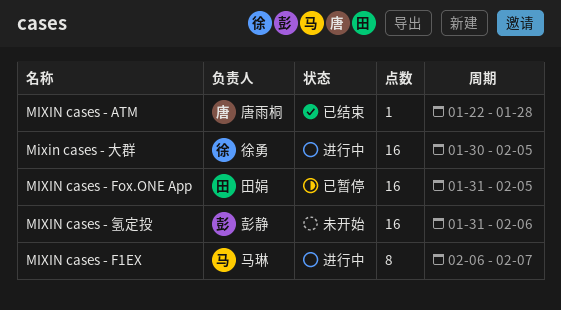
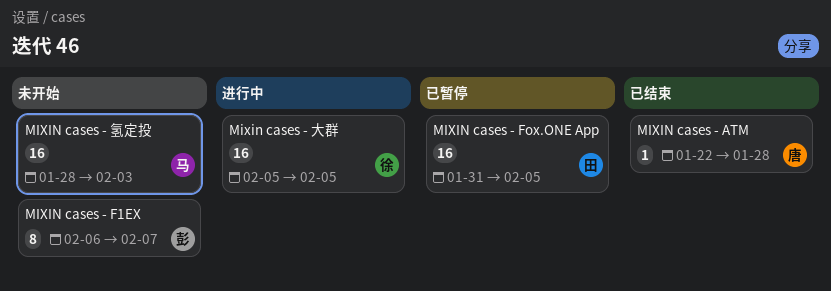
MIXIN cases - F1EX, status: 进行中 -> 未开始
MIXIN cases - F1EX, owner: 马琳 -> 彭静
Mixin cases - 大群, start: Jan 30 -> Feb 5
MIXIN cases - 氢定投, owner: 彭静 -> 马琳
MIXIN cases - 氢定投, start: Jan 31 -> Jan 28
MIXIN cases - 氢定投, due: Feb 6 -> Feb 3

